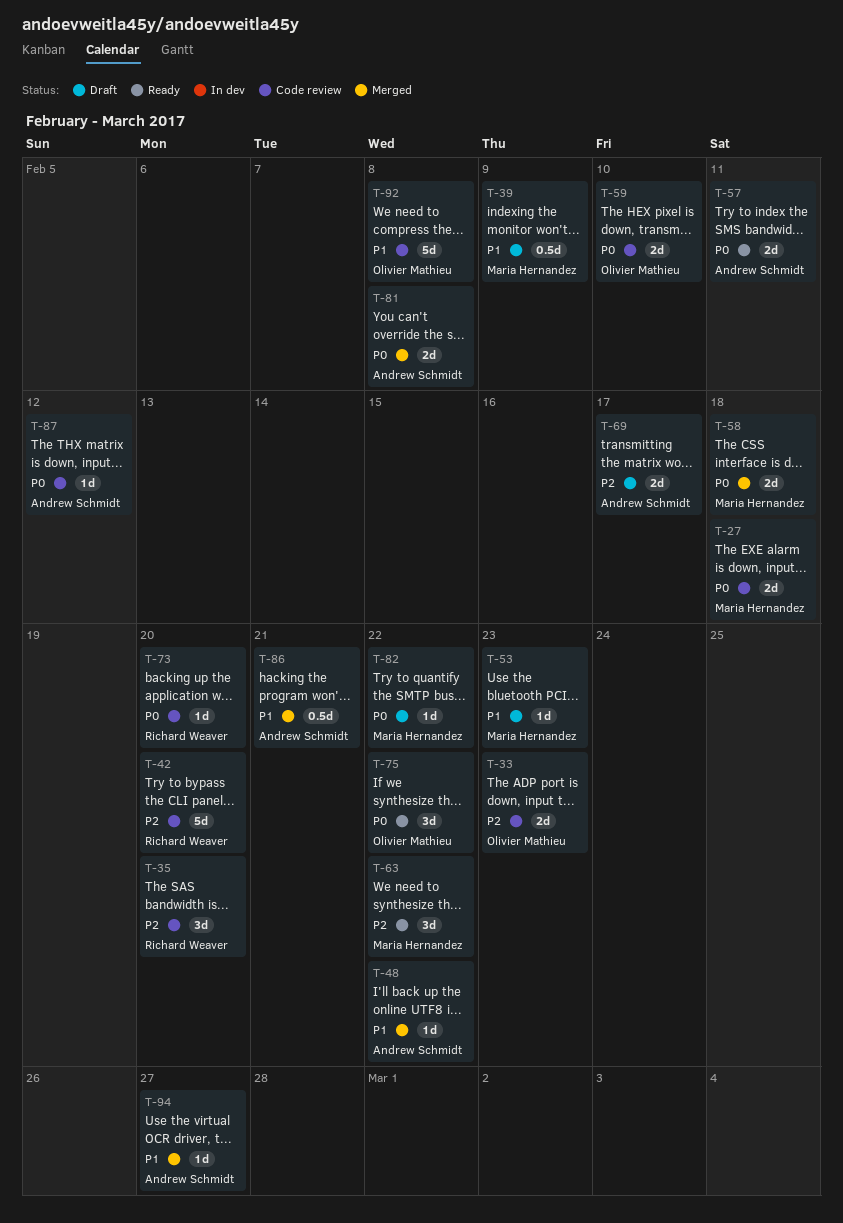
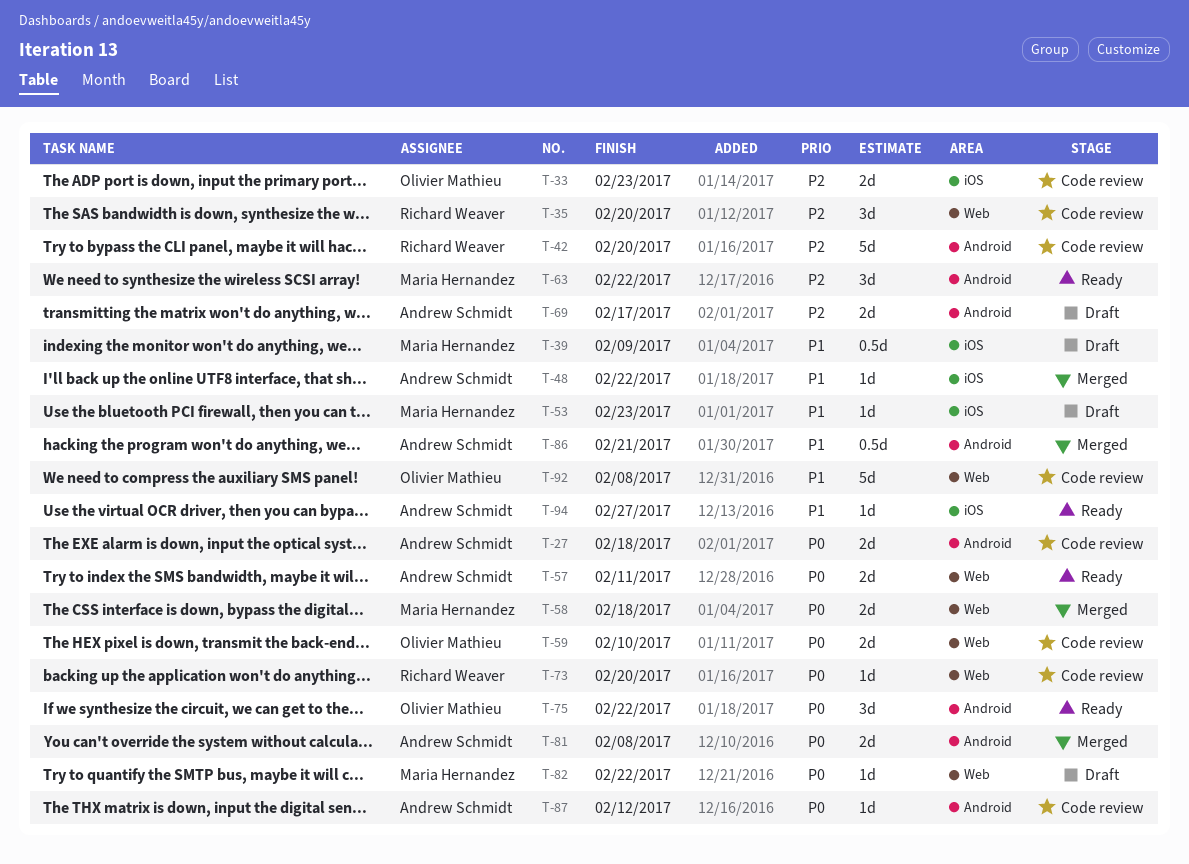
T-27, owner: Maria Hernandez -> Andrew Schmidt
T-94, status: Merged -> Ready

